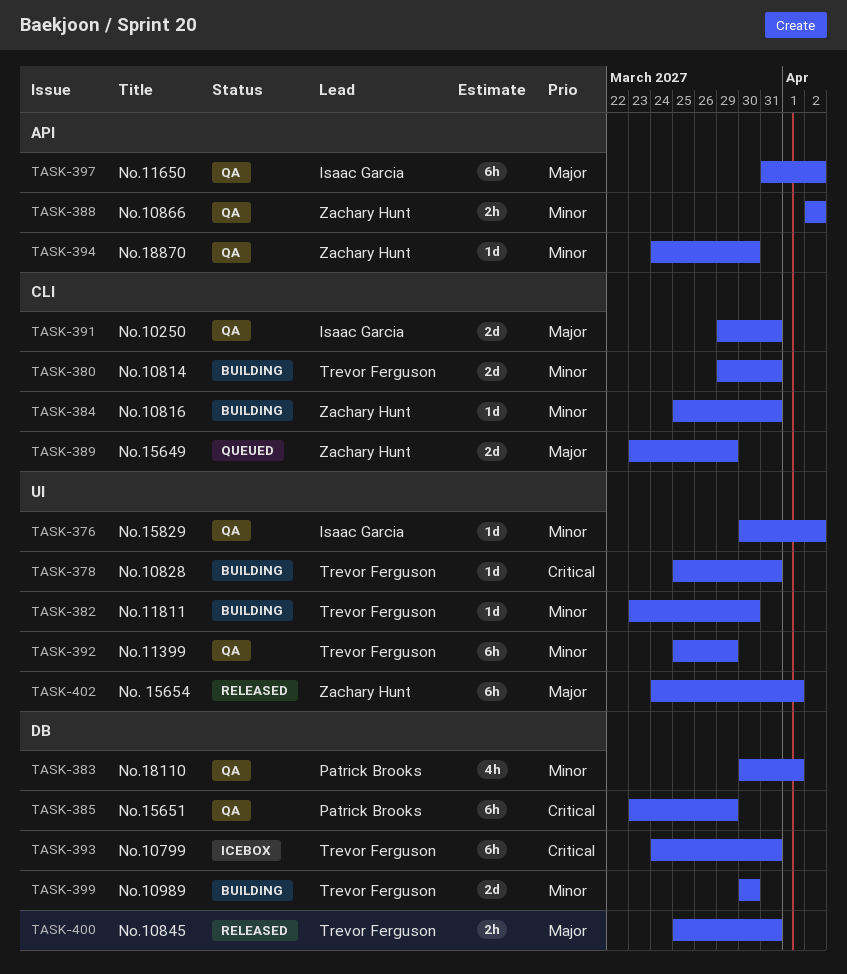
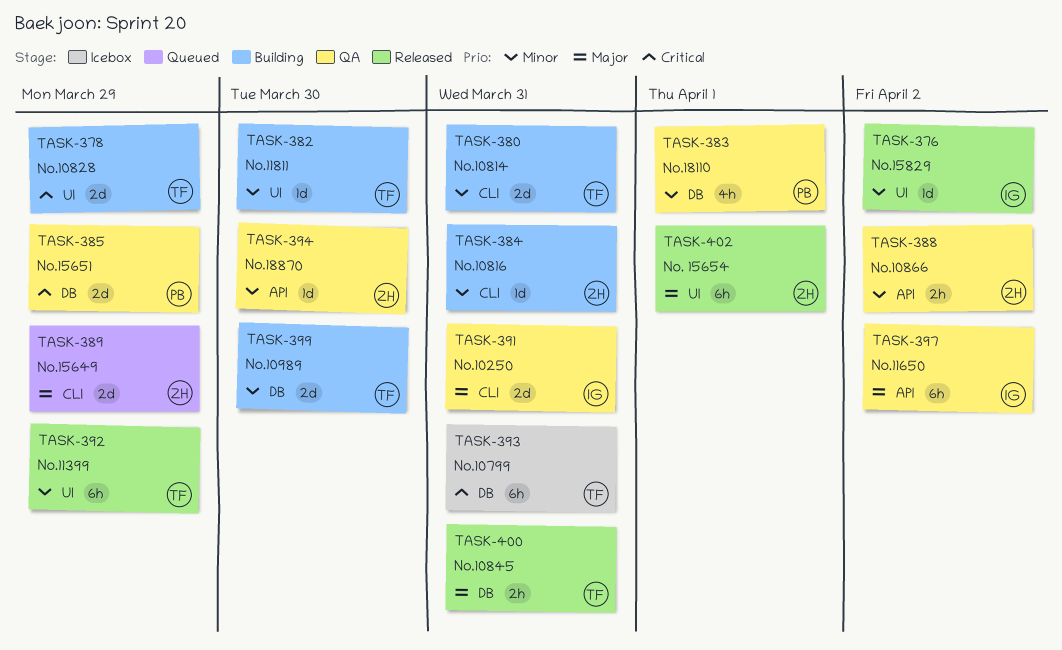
TASK-376, status: QA -> Released
TASK-378, estimate: 1d -> 2d
TASK-378, due: Mar 31 -> Mar 29
TASK-385, estimate: 6h -> 2d
TASK-392, status: QA -> Released

